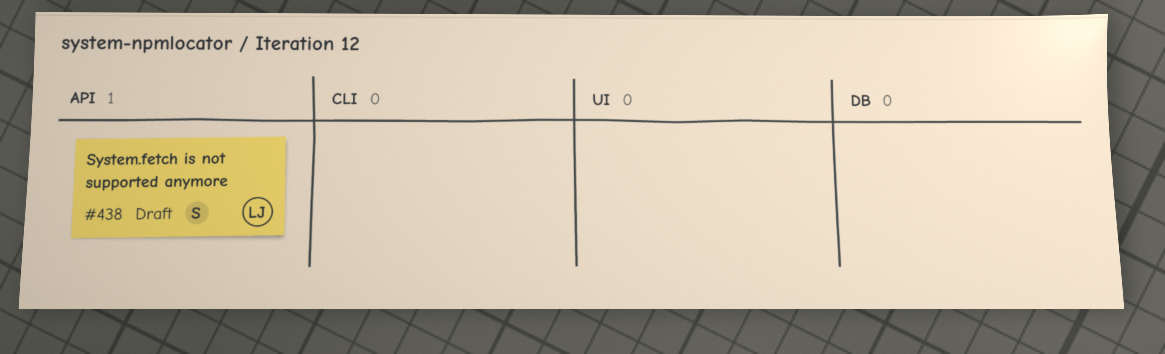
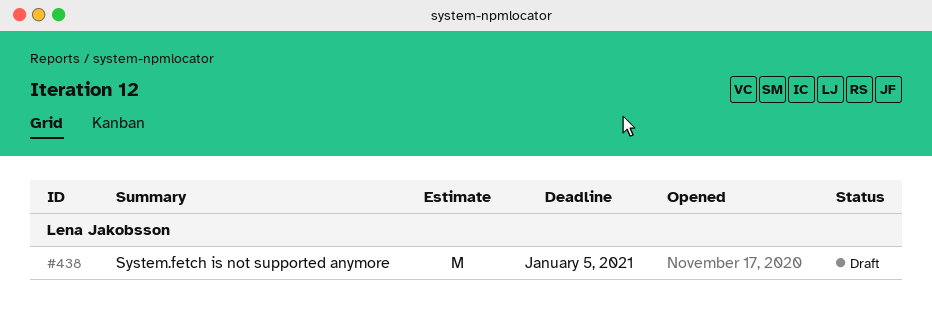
#438, estimate: S -> M

